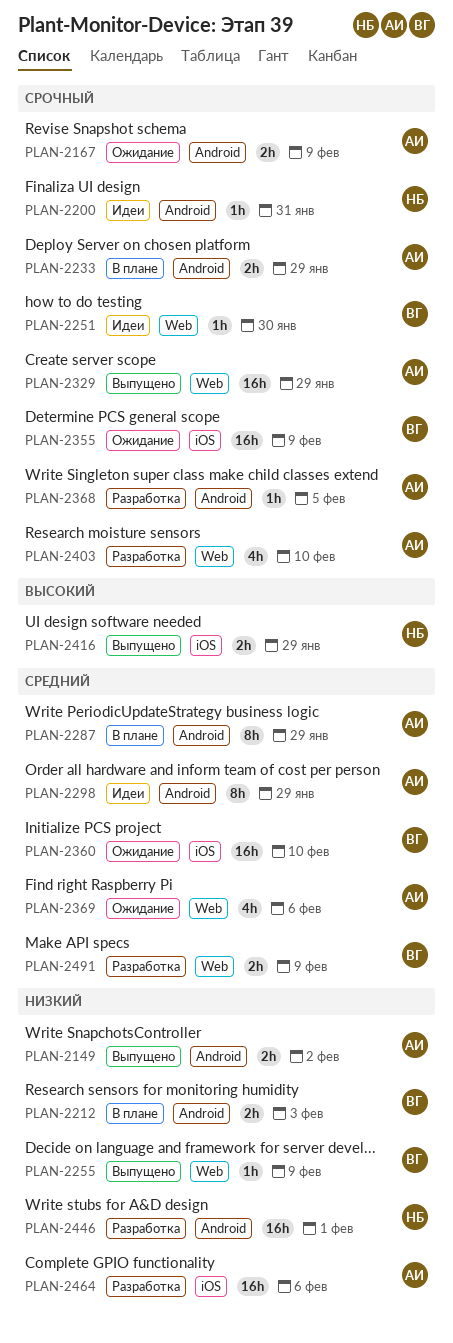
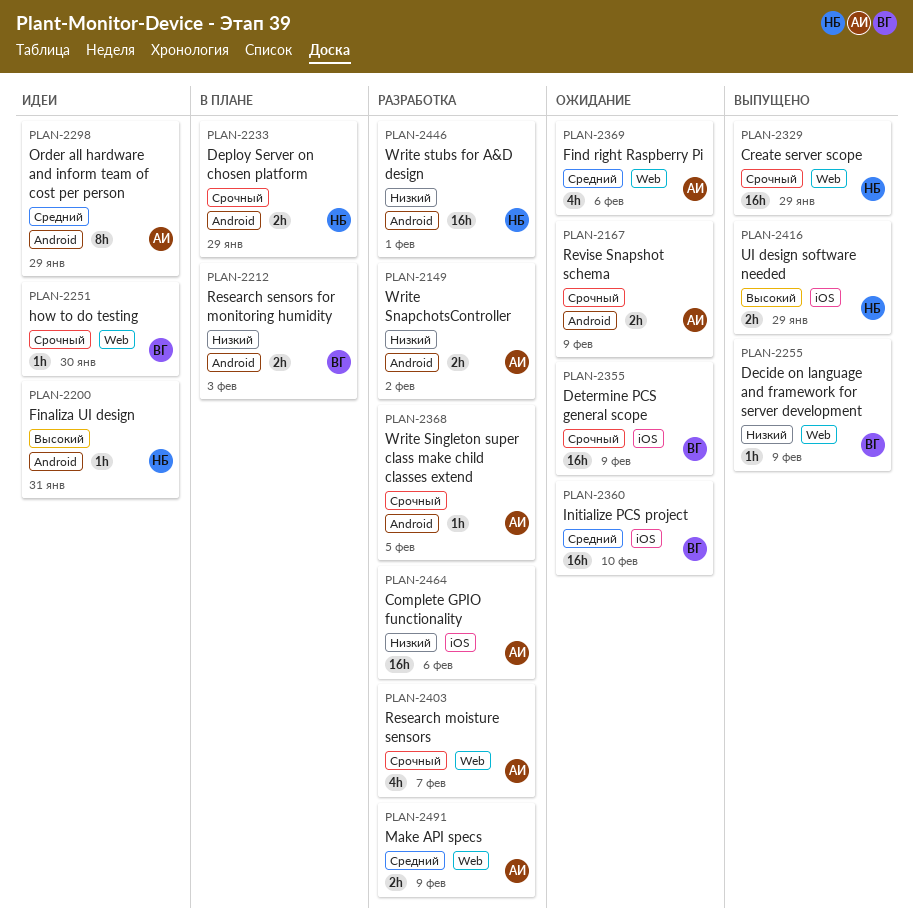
PLAN-2149, status: Выпущено -> Разработка
PLAN-2200, priority: Срочный -> Высокий
PLAN-2233, owner: АИ -> НБ
PLAN-2287: present -> none
PLAN-2329, owner: АИ -> НБ
PLAN-2403, due: Feb 10 -> Feb 7
PLAN-2491, owner: ВГ -> АИ

